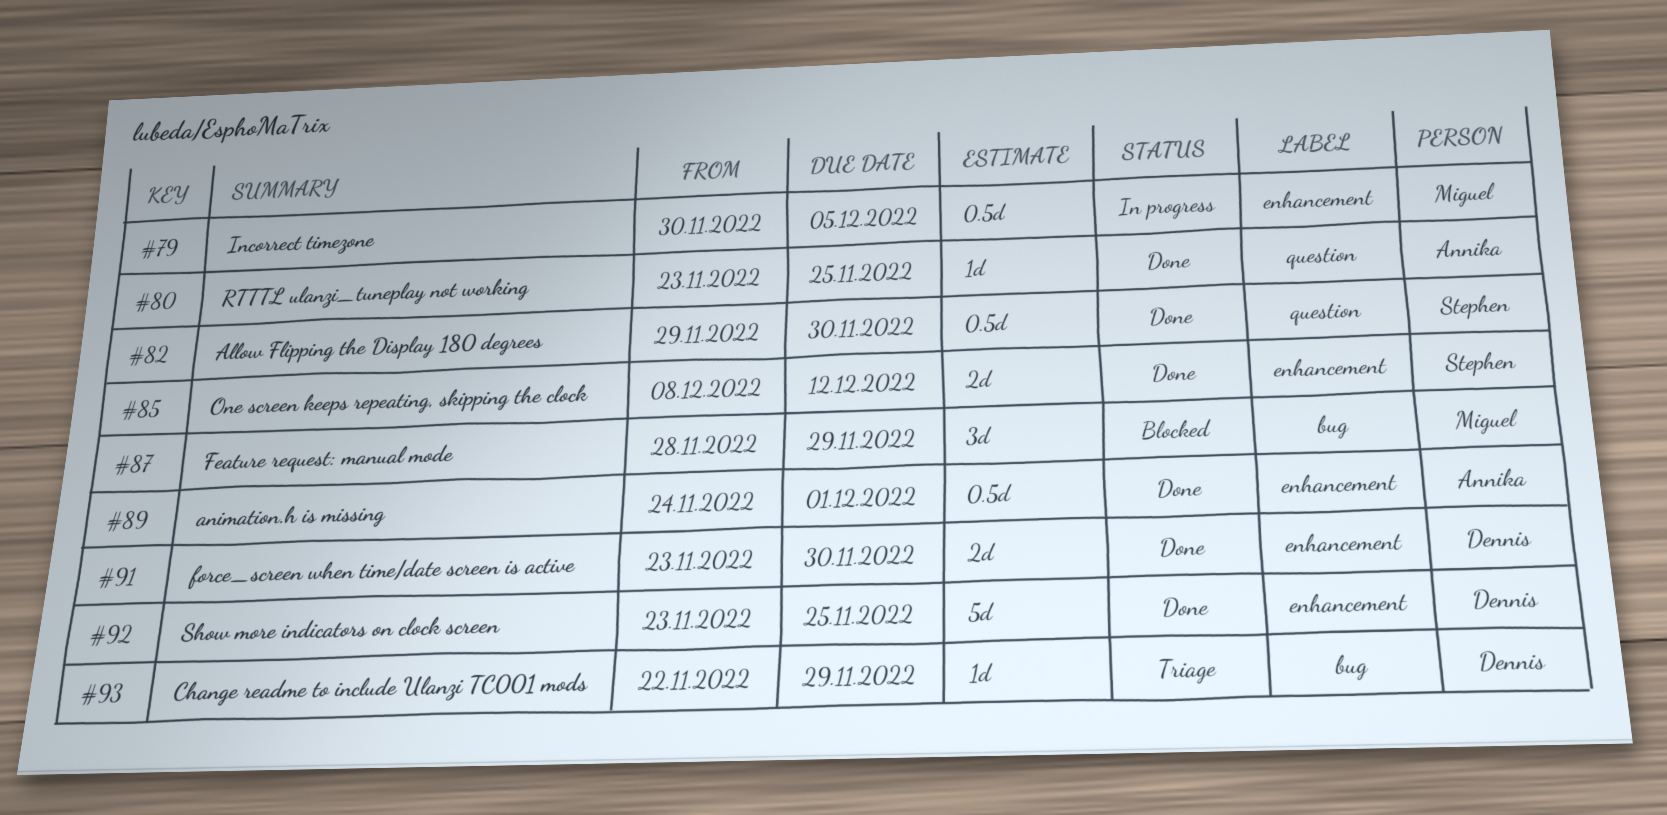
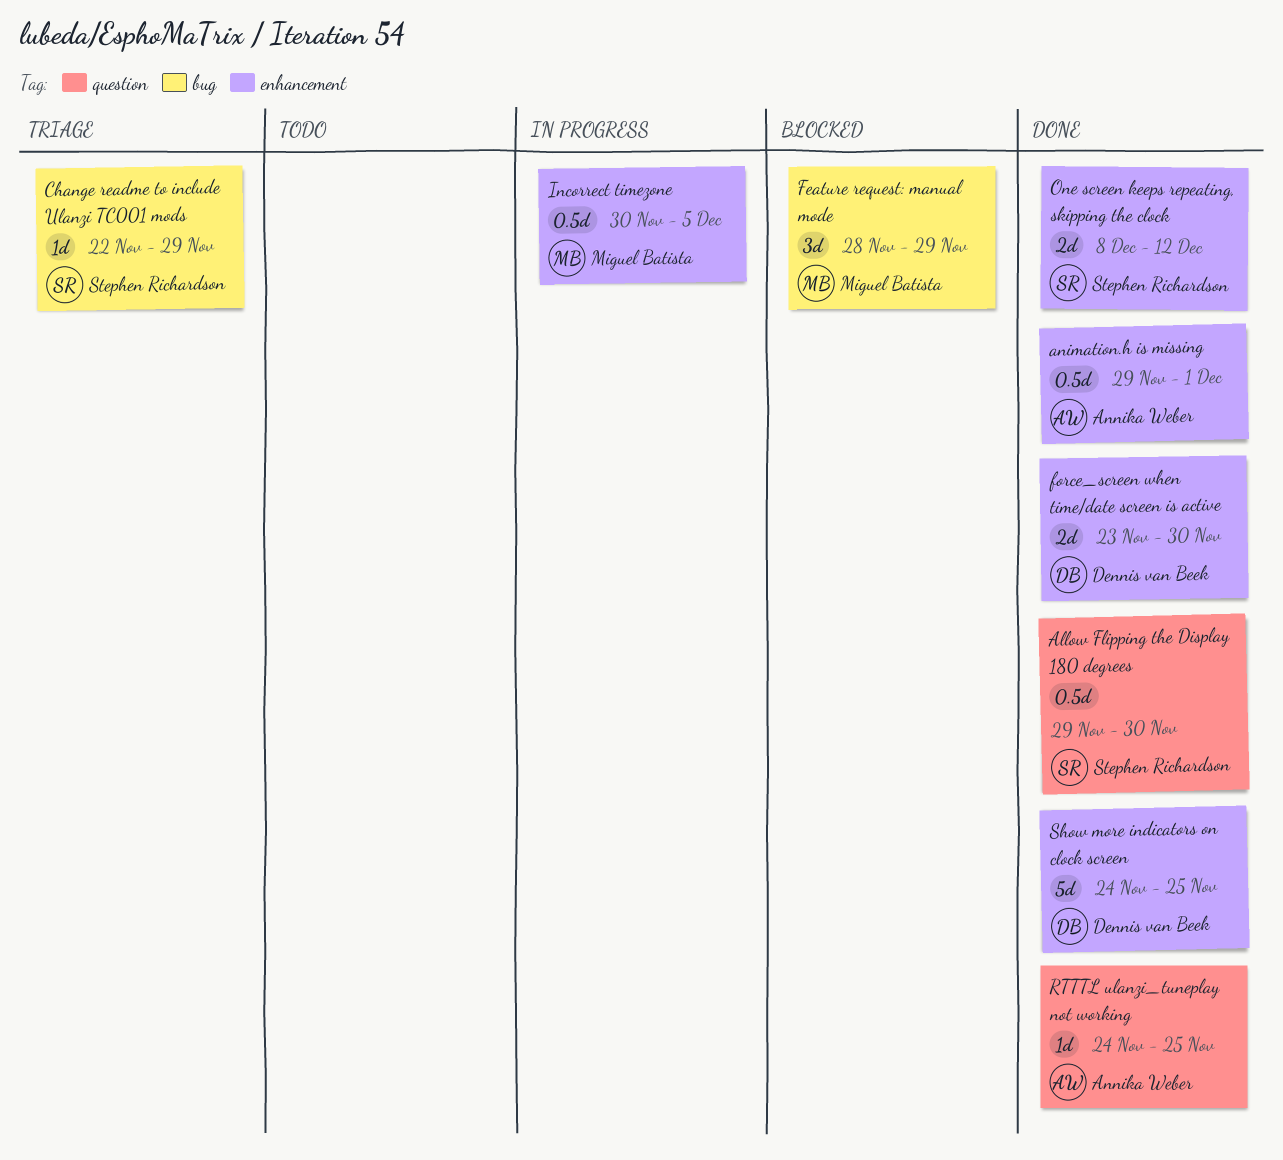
animation.h is missing, start: Nov 24 -> Nov 29
Change readme to include Ulanzi TC001 mods, owner: Dennis van Beek -> Stephen Richardson
RTTTL ulanzi_tuneplay not working, start: Nov 23 -> Nov 24
Show more indicators on clock screen, start: Nov 23 -> Nov 24

